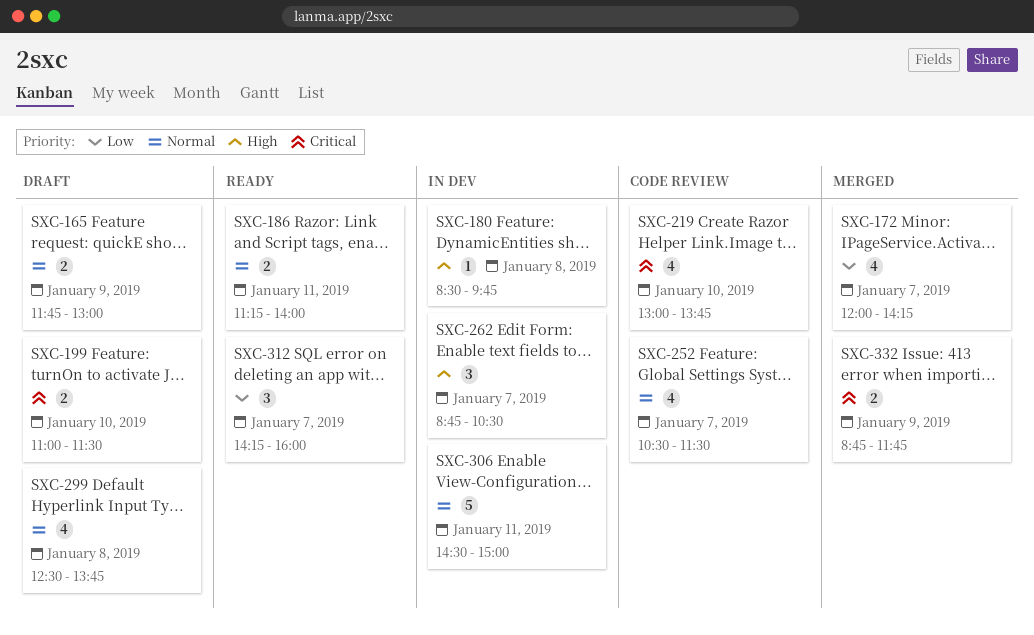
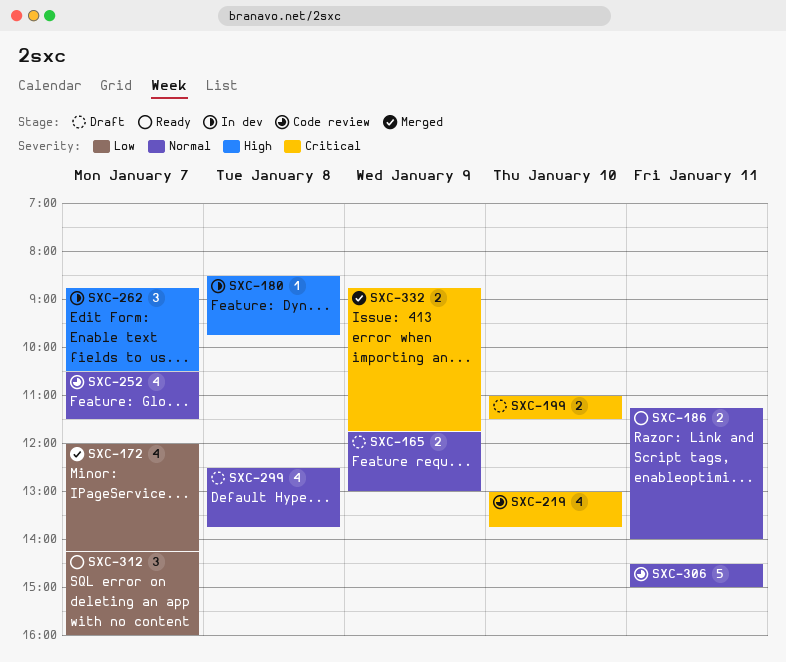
SXC-306, status: In dev -> Code review

